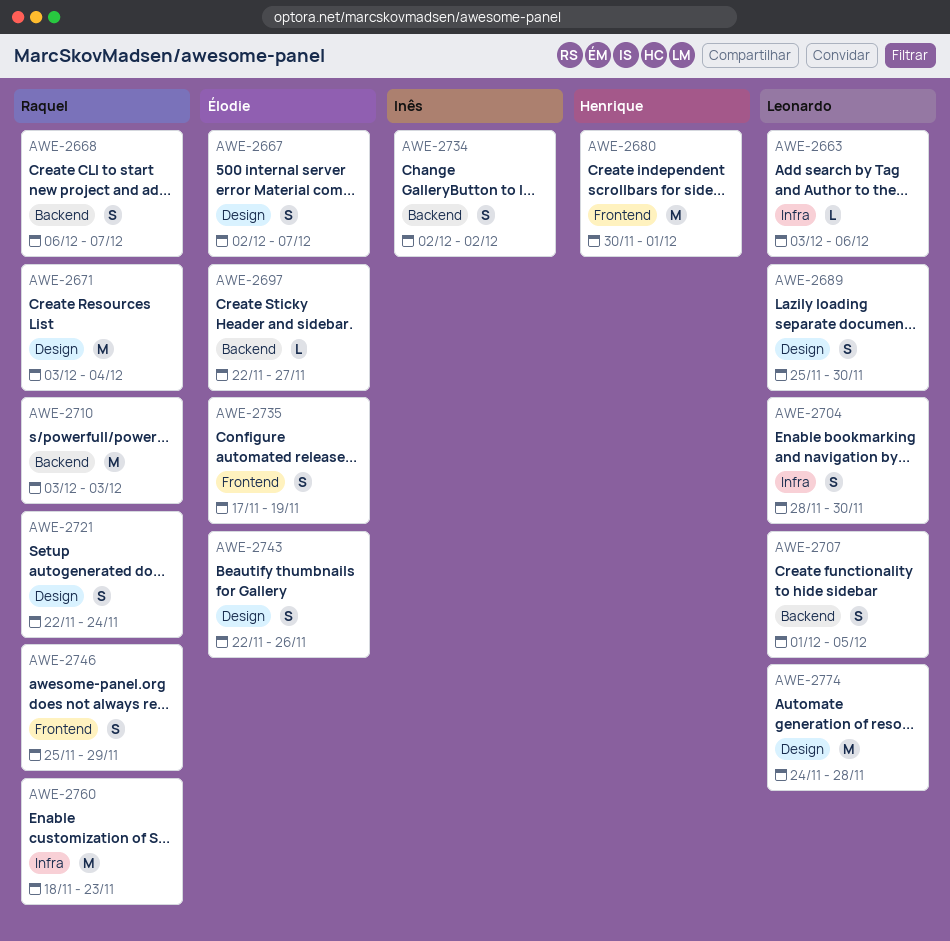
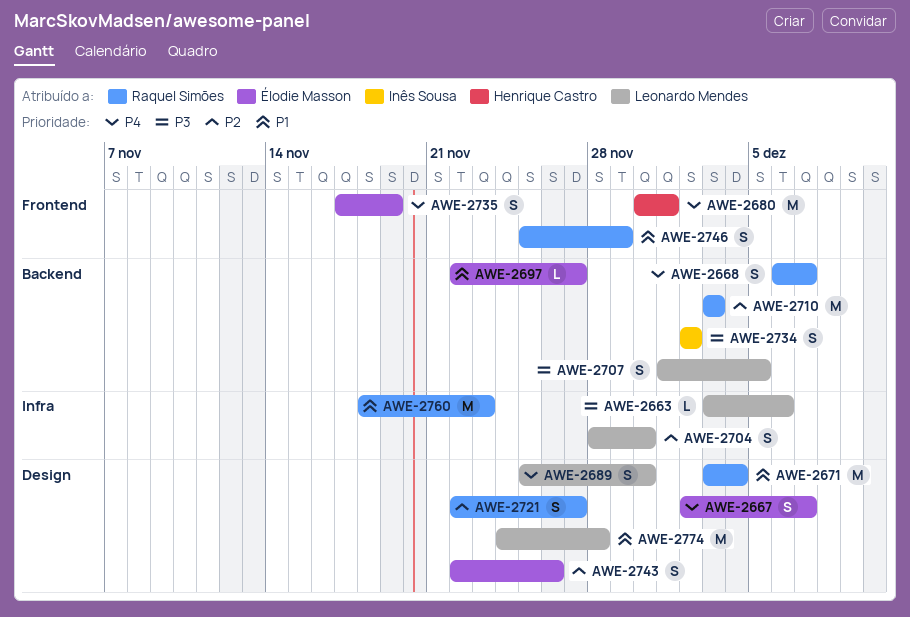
AWE-2721, due: Nov 24 -> Nov 27

